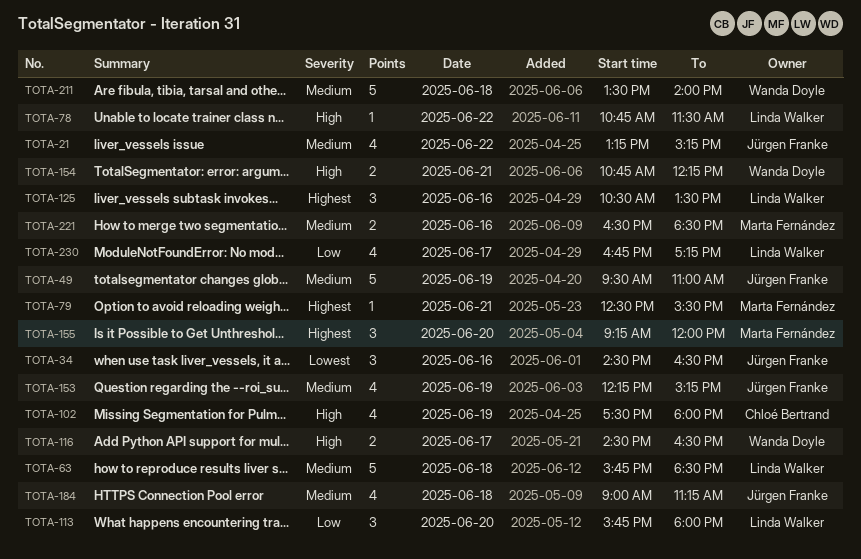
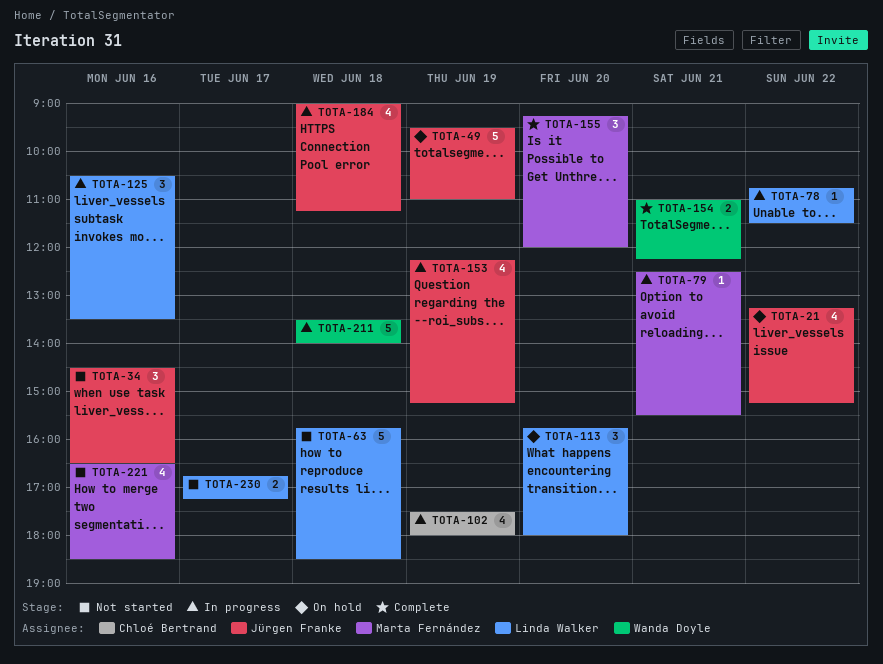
TOTA-116: present -> none
TOTA-154, begins: 10:45 -> 11:00
TOTA-221, estimate: 2 -> 4
TOTA-230, estimate: 4 -> 2

